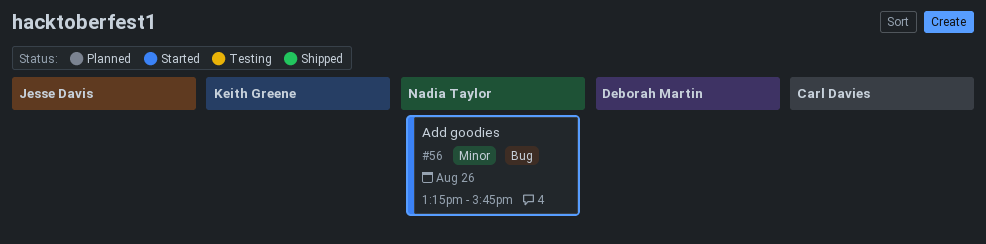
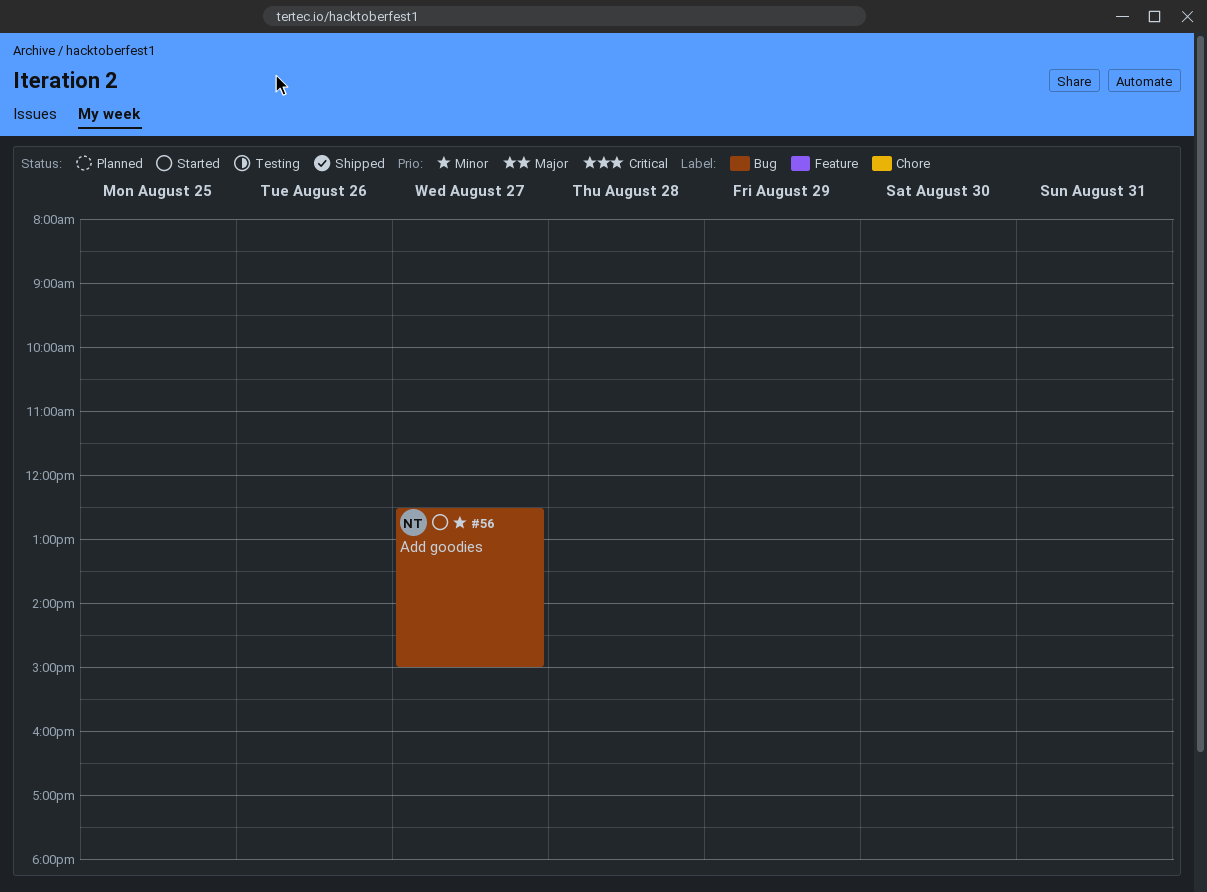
#56, day: Aug 26 -> Aug 27
#56, begins: 13:15 -> 12:30
#56, ends: 15:45 -> 15:00

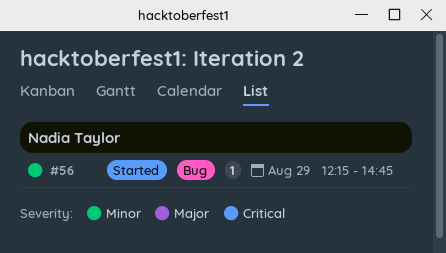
#56, day: Aug 27 -> Aug 29
#56, begins: 12:30 -> 12:15
#56, ends: 15:00 -> 14:45

